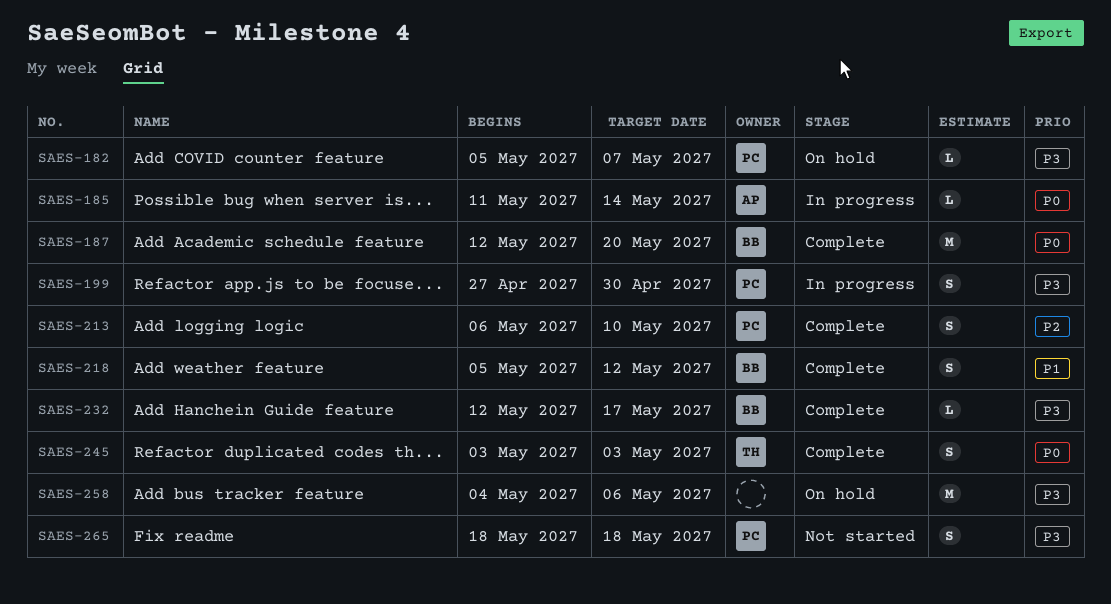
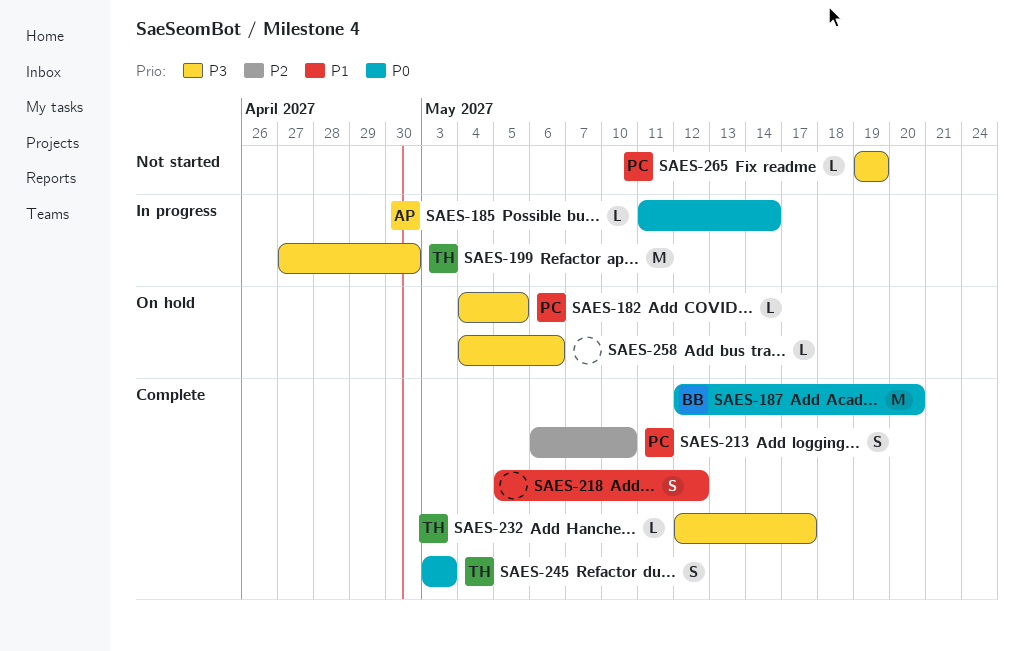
SAES-182, start: May 5 -> May 4
SAES-182, due: May 7 -> May 5
SAES-199, owner: PC -> TH
SAES-199, estimate: S -> M
SAES-218, owner: BB -> none
SAES-232, owner: BB -> TH
SAES-258, estimate: M -> L
SAES-265, estimate: S -> L
SAES-265, start: May 18 -> May 19
SAES-265, due: May 18 -> May 19

